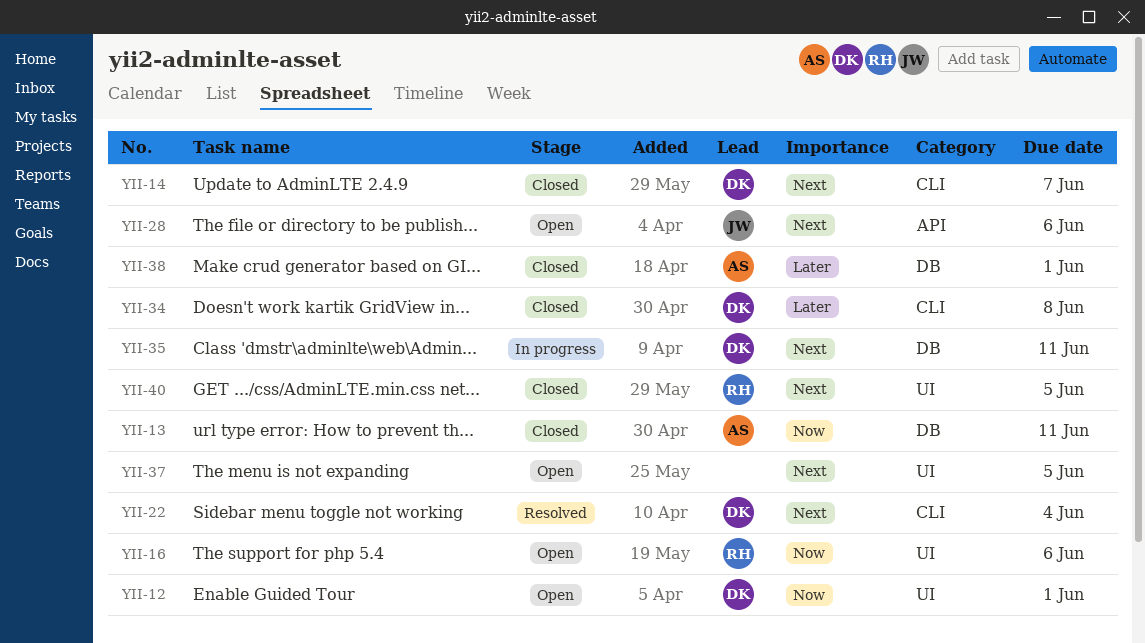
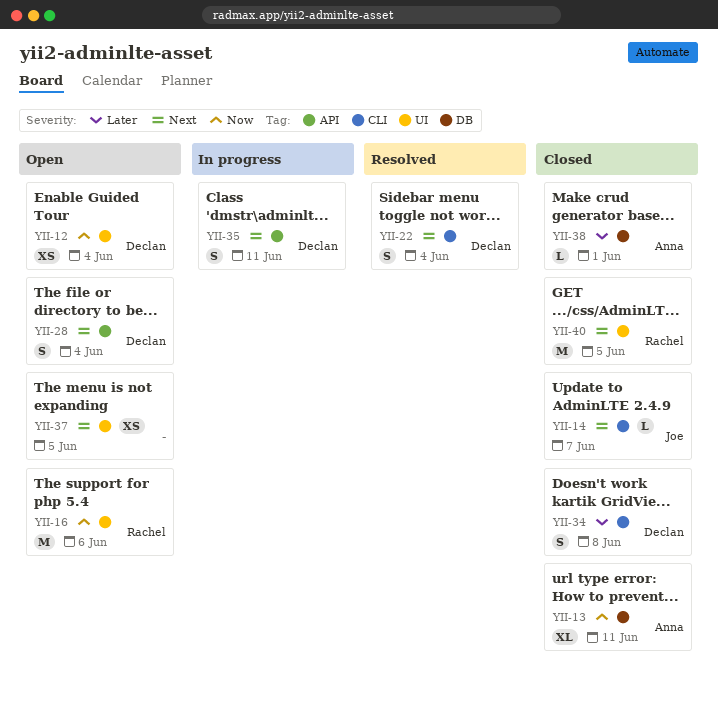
YII-12, due: Jun 1 -> Jun 4
YII-14, owner: Declan -> Joe
YII-28, owner: Joe -> Declan
YII-28, due: Jun 6 -> Jun 4
YII-35, label: DB -> API

